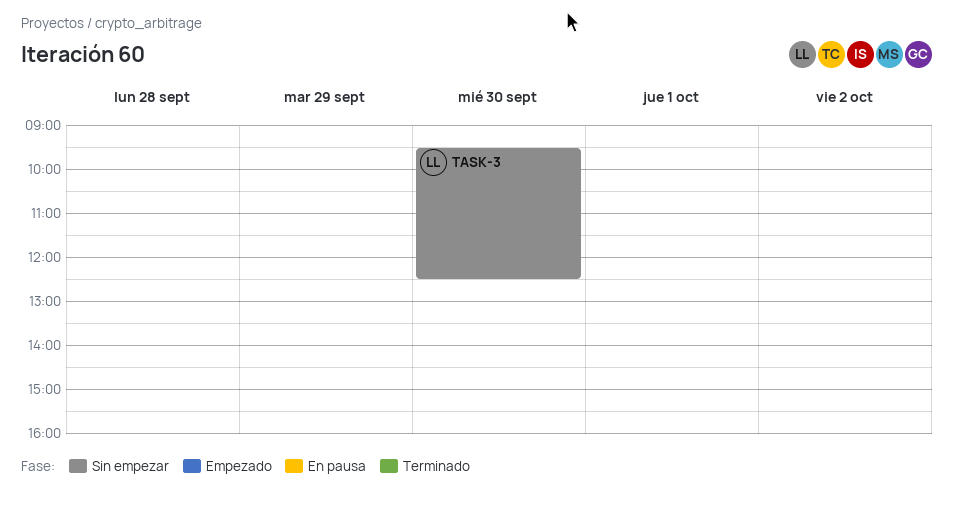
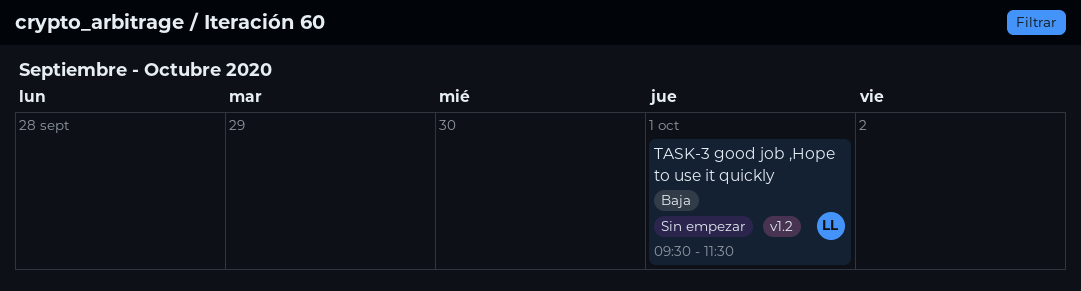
TASK-3, day: Sep 30 -> Oct 1
TASK-3, ends: 12:30 -> 11:30

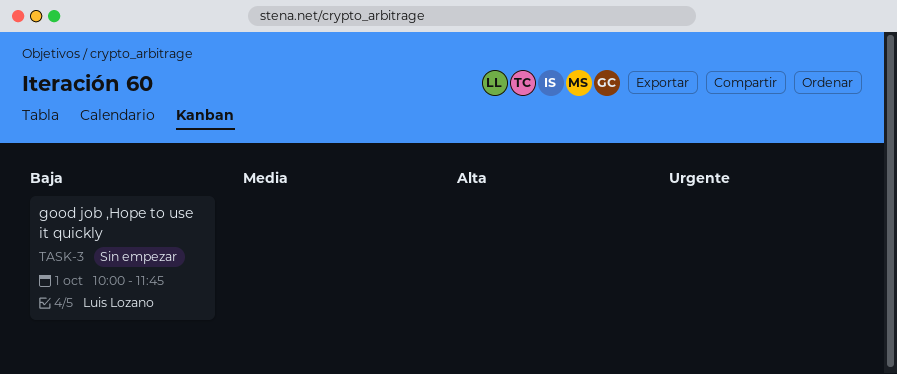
TASK-3, begins: 09:30 -> 10:00
TASK-3, ends: 11:30 -> 11:45

